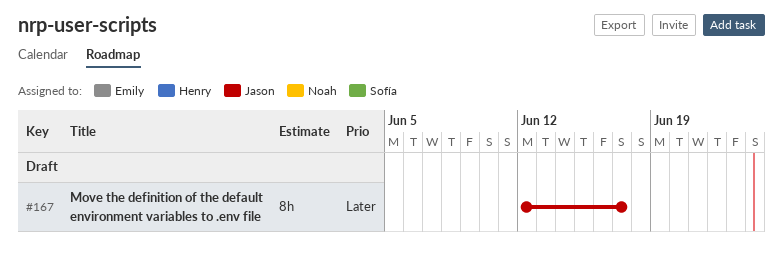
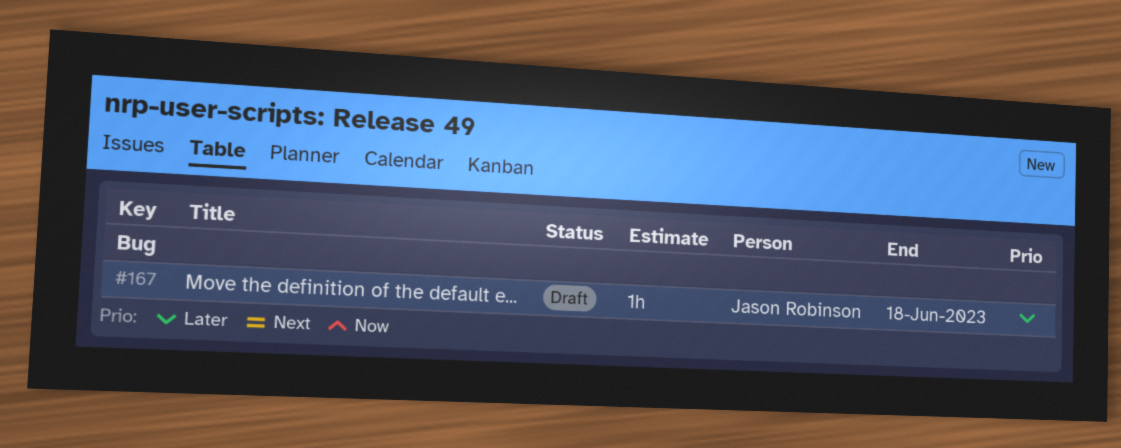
#167, estimate: 8h -> 1h
#167, due: Jun 17 -> Jun 18

